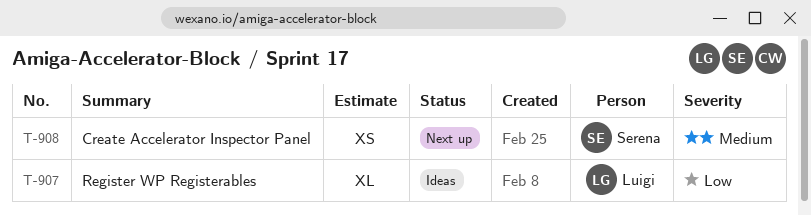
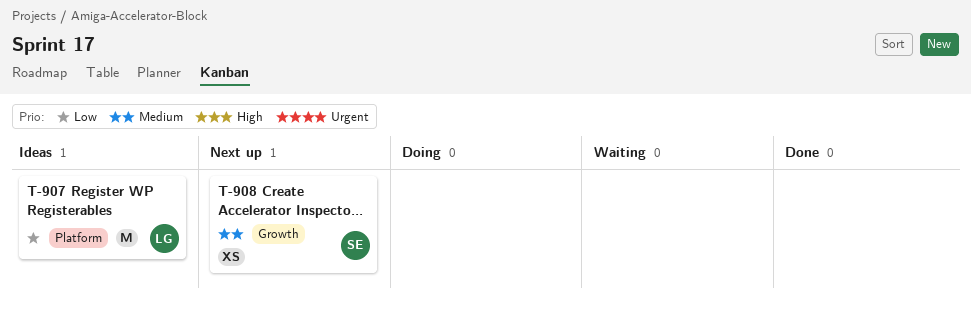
T-907, estimate: XL -> M

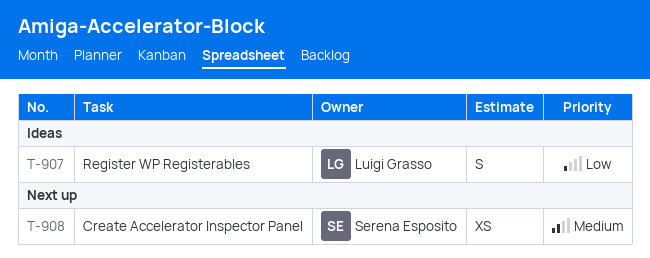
T-907, estimate: M -> S

